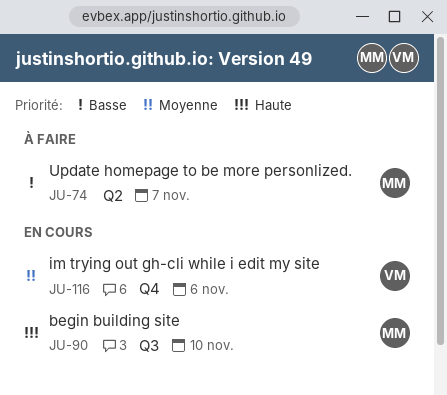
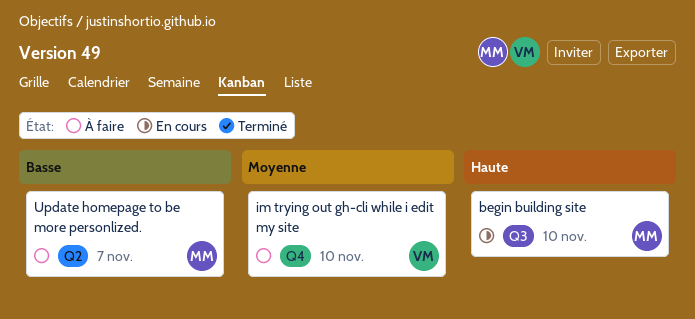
im trying out gh-cli while i edit my site, status: En cours -> À faire
im trying out gh-cli while i edit my site, due: Nov 6 -> Nov 10

